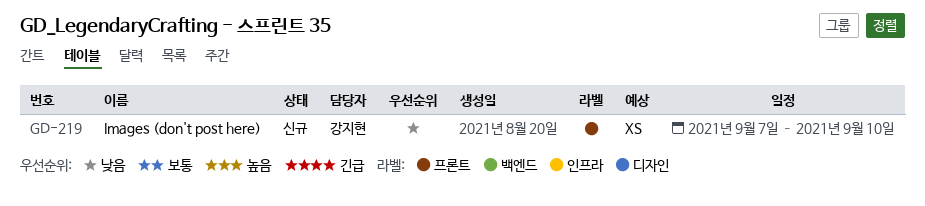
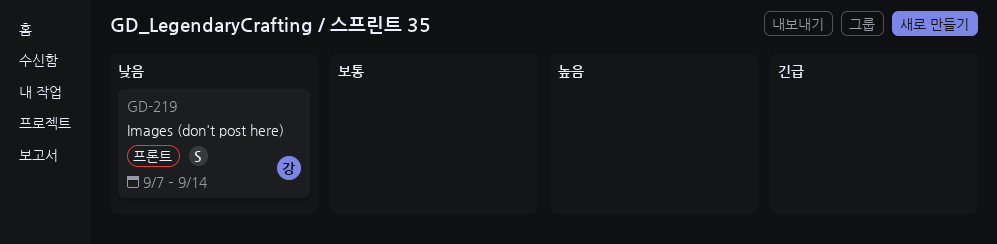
GD-219, estimate: XS -> S
GD-219, due: Sep 10 -> Sep 14

